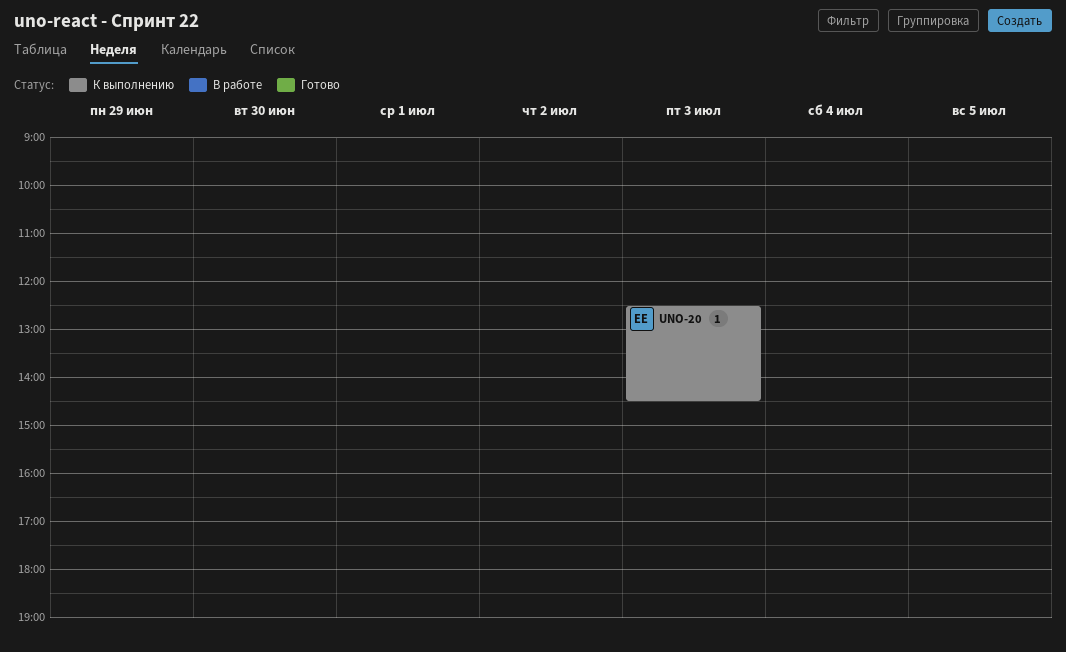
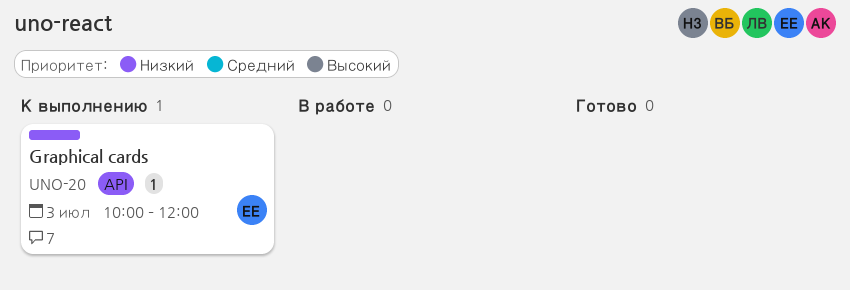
UNO-20, begins: 12:30 -> 10:00
UNO-20, ends: 14:30 -> 12:00

